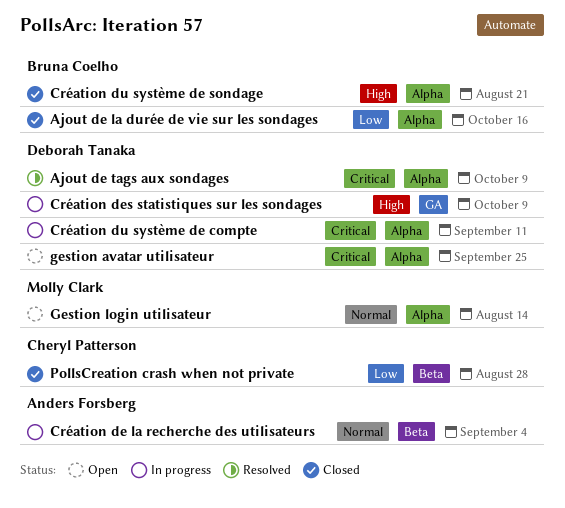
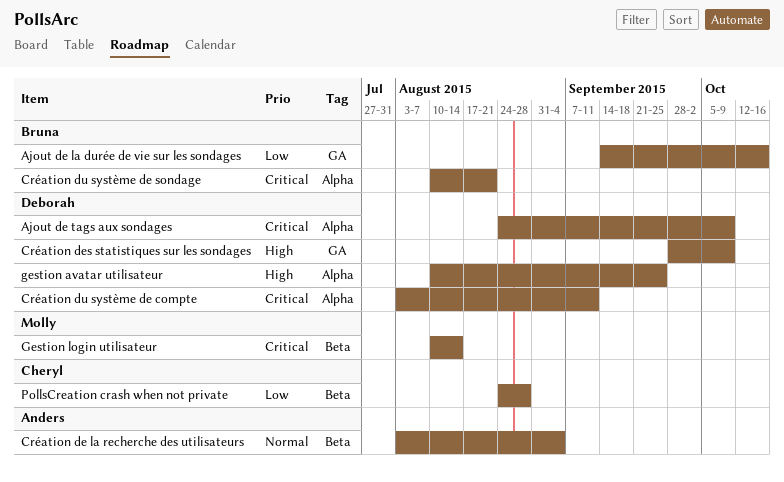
Ajout de la durée de vie sur les sondages, label: Alpha -> GA
Création du système de sondage, priority: High -> Critical
gestion avatar utilisateur, priority: Critical -> High
Gestion login utilisateur, priority: Normal -> Critical
Gestion login utilisateur, label: Alpha -> Beta

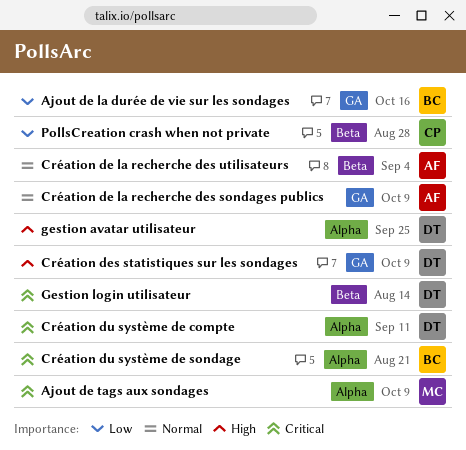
Ajout de tags aux sondages, owner: Deborah -> Molly
Création de la recherche des sondages publics: none -> present
Gestion login utilisateur, owner: Molly -> Deborah

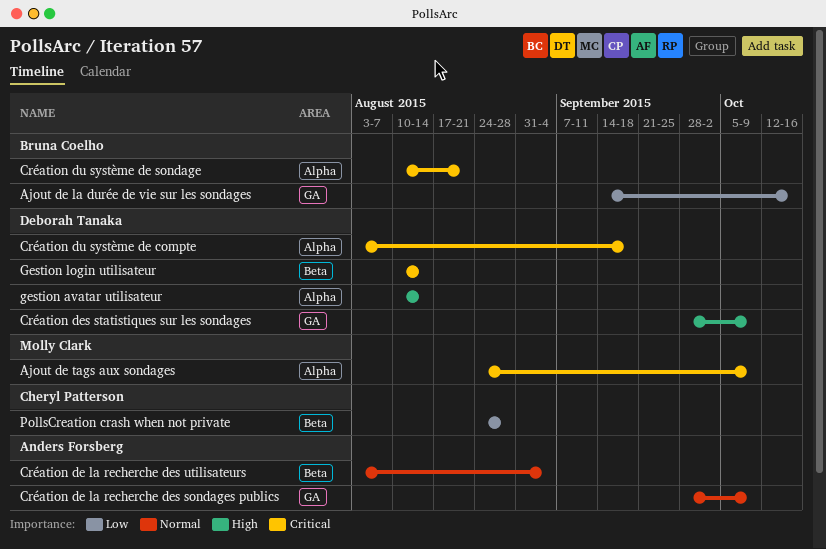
Création du système de compte, due: Sep 11 -> Sep 18
gestion avatar utilisateur, due: Sep 25 -> Aug 14

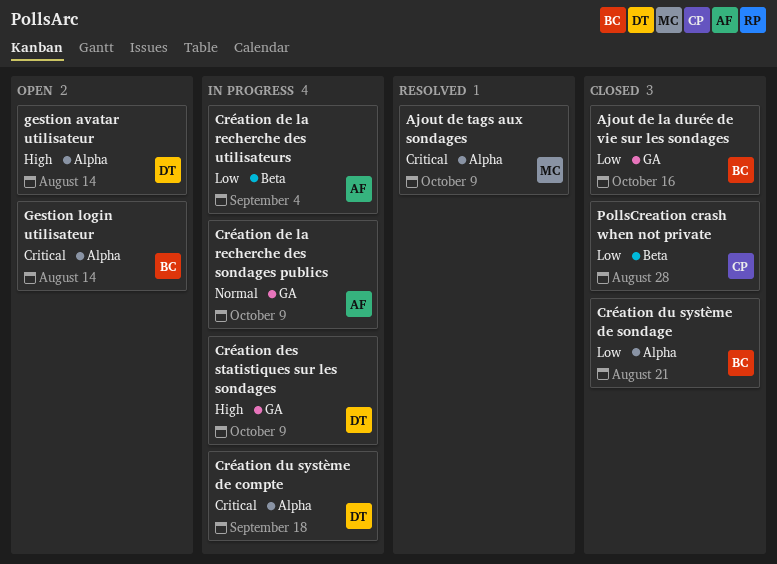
Création de la recherche des utilisateurs, priority: Normal -> Low
Création du système de sondage, priority: Critical -> Low
Gestion login utilisateur, owner: Deborah Tanaka -> Bruna Coelho
Gestion login utilisateur, label: Beta -> Alpha

